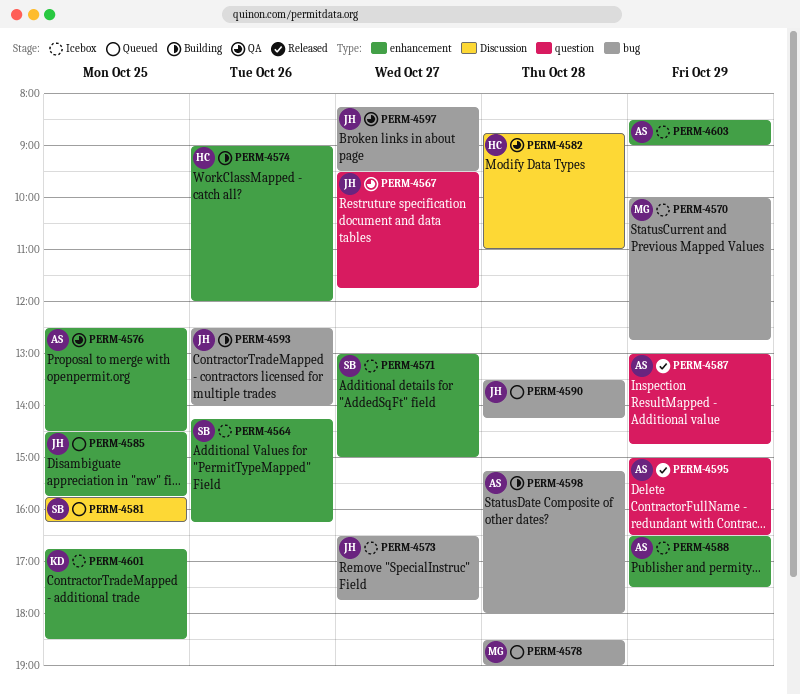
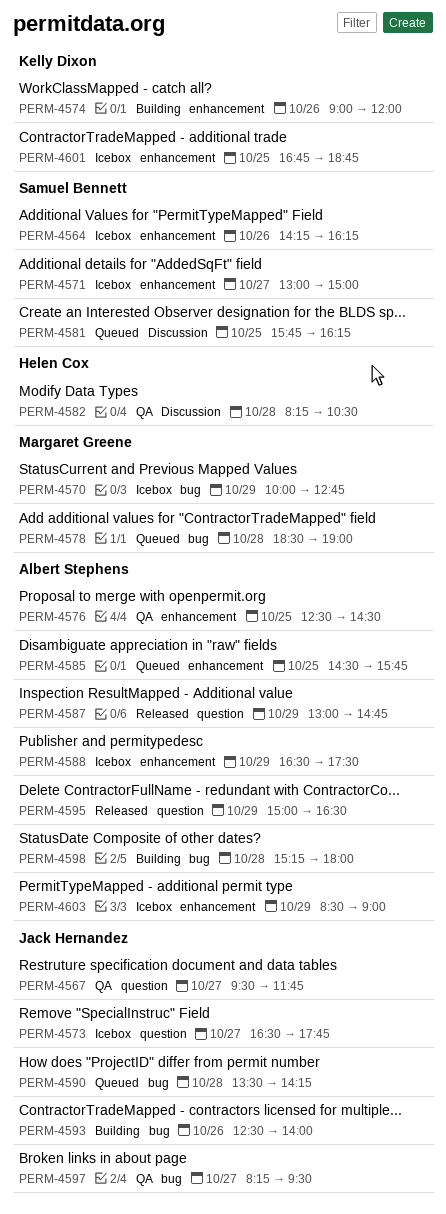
PERM-4573, label: bug -> question
PERM-4574, owner: Helen Cox -> Kelly Dixon
PERM-4582, begins: 08:45 -> 08:15
PERM-4582, ends: 11:00 -> 10:30
PERM-4585, owner: Jack Hernandez -> Albert Stephens
PERM-4601, ends: 18:30 -> 18:45

